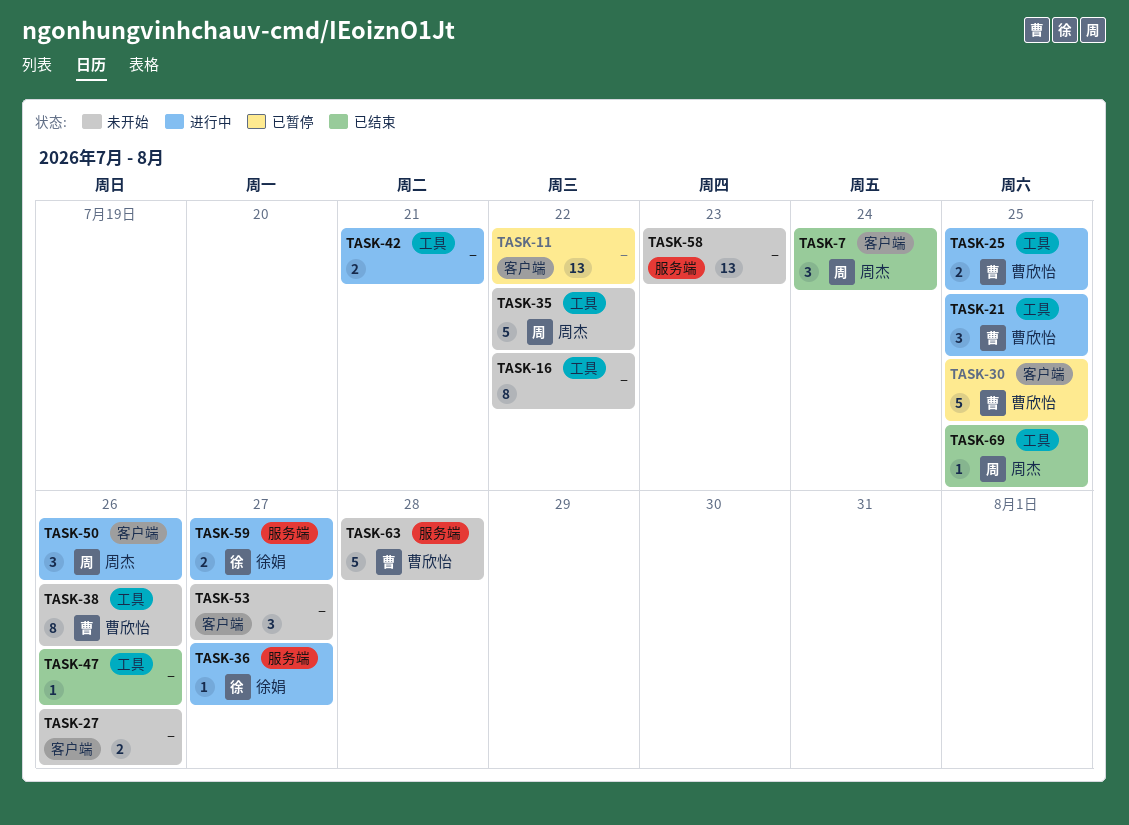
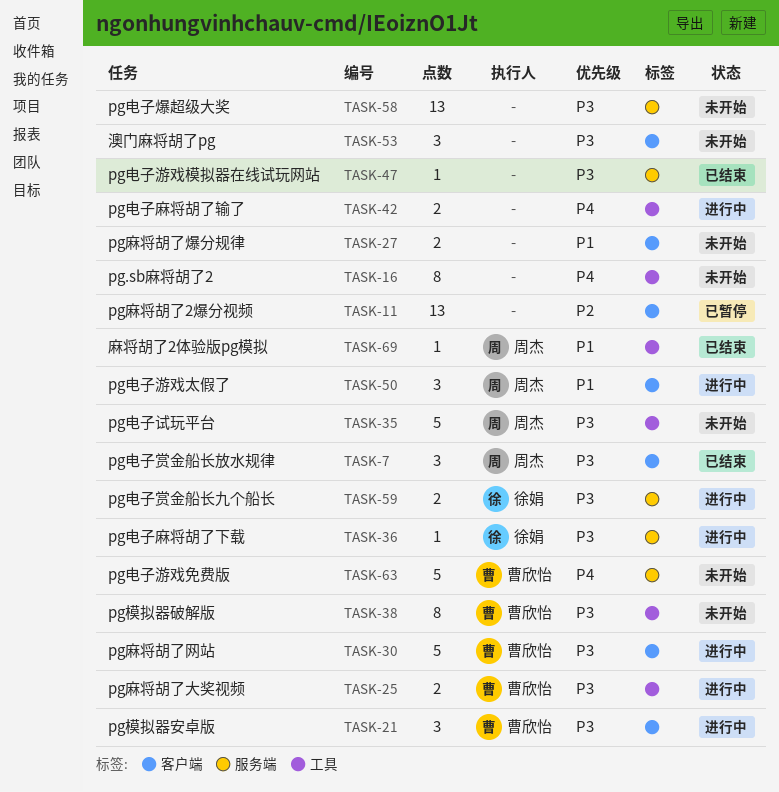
TASK-21, label: 工具 -> 客户端
TASK-30, status: 已暂停 -> 进行中
TASK-47, label: 工具 -> 服务端

